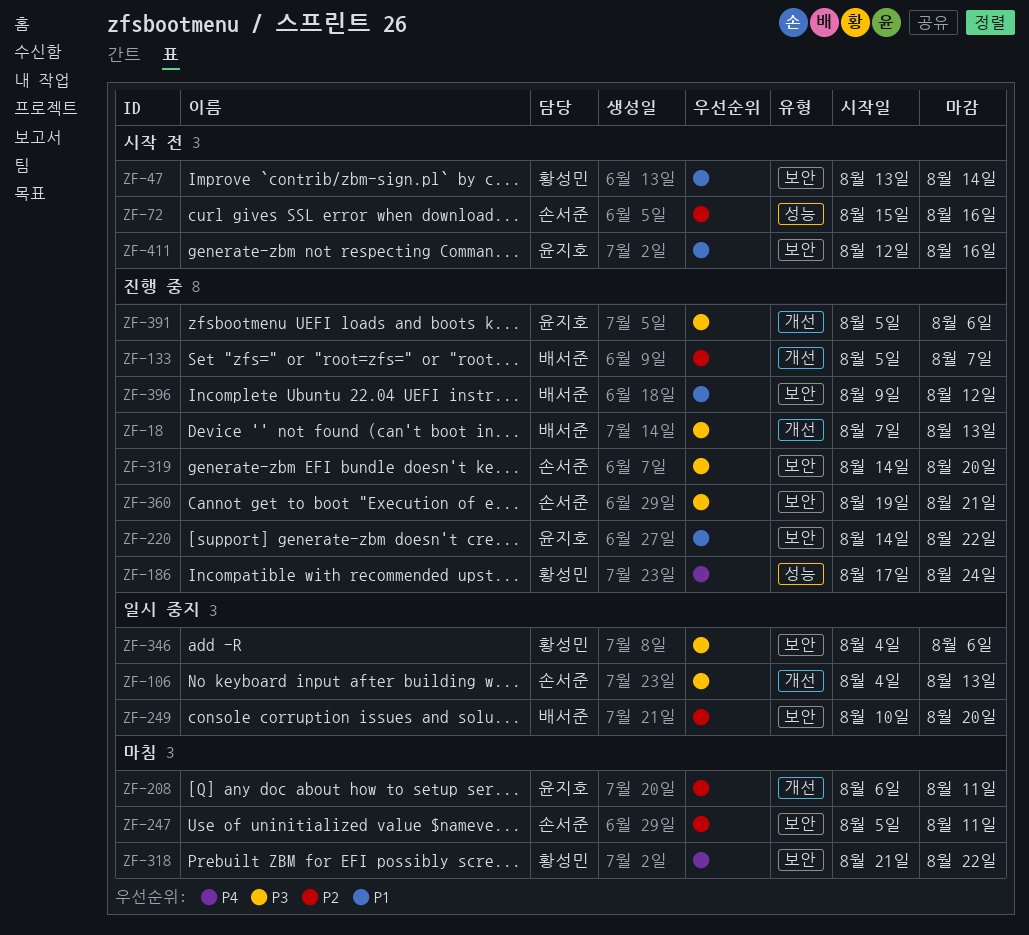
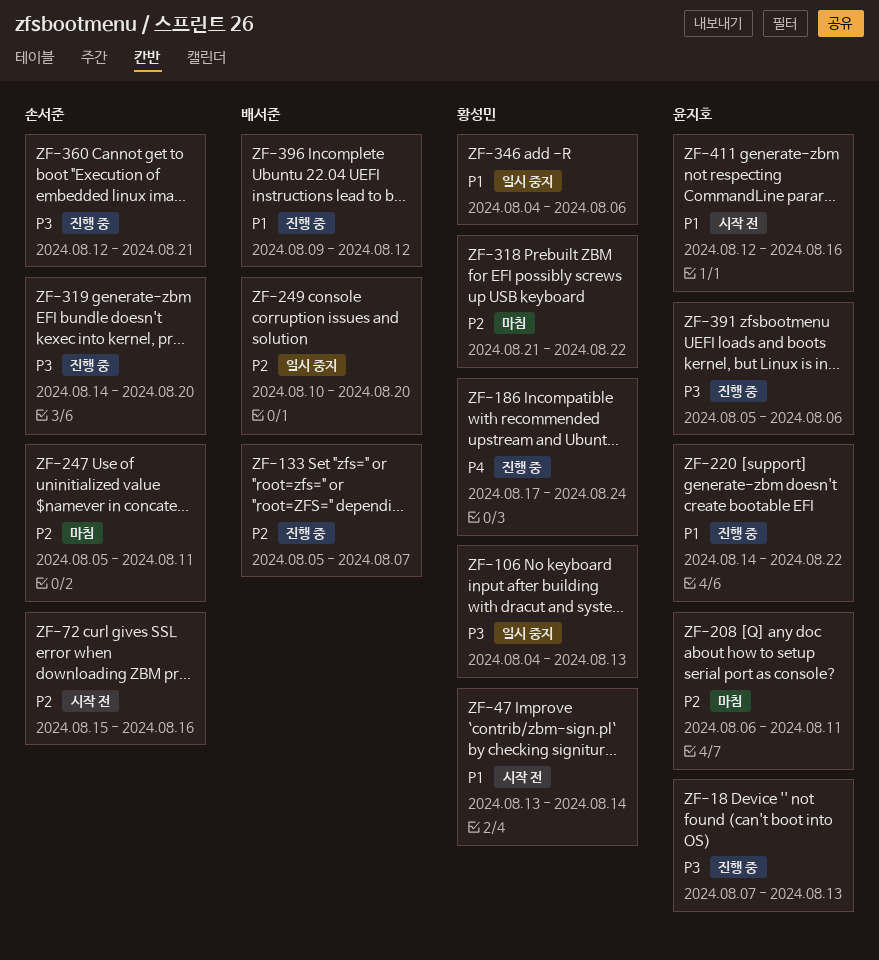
ZF-18, owner: 배서준 -> 윤지호
ZF-106, owner: 손서준 -> 황성민
ZF-318, priority: P4 -> P2
ZF-346, priority: P3 -> P1
ZF-360, start: Aug 19 -> Aug 12

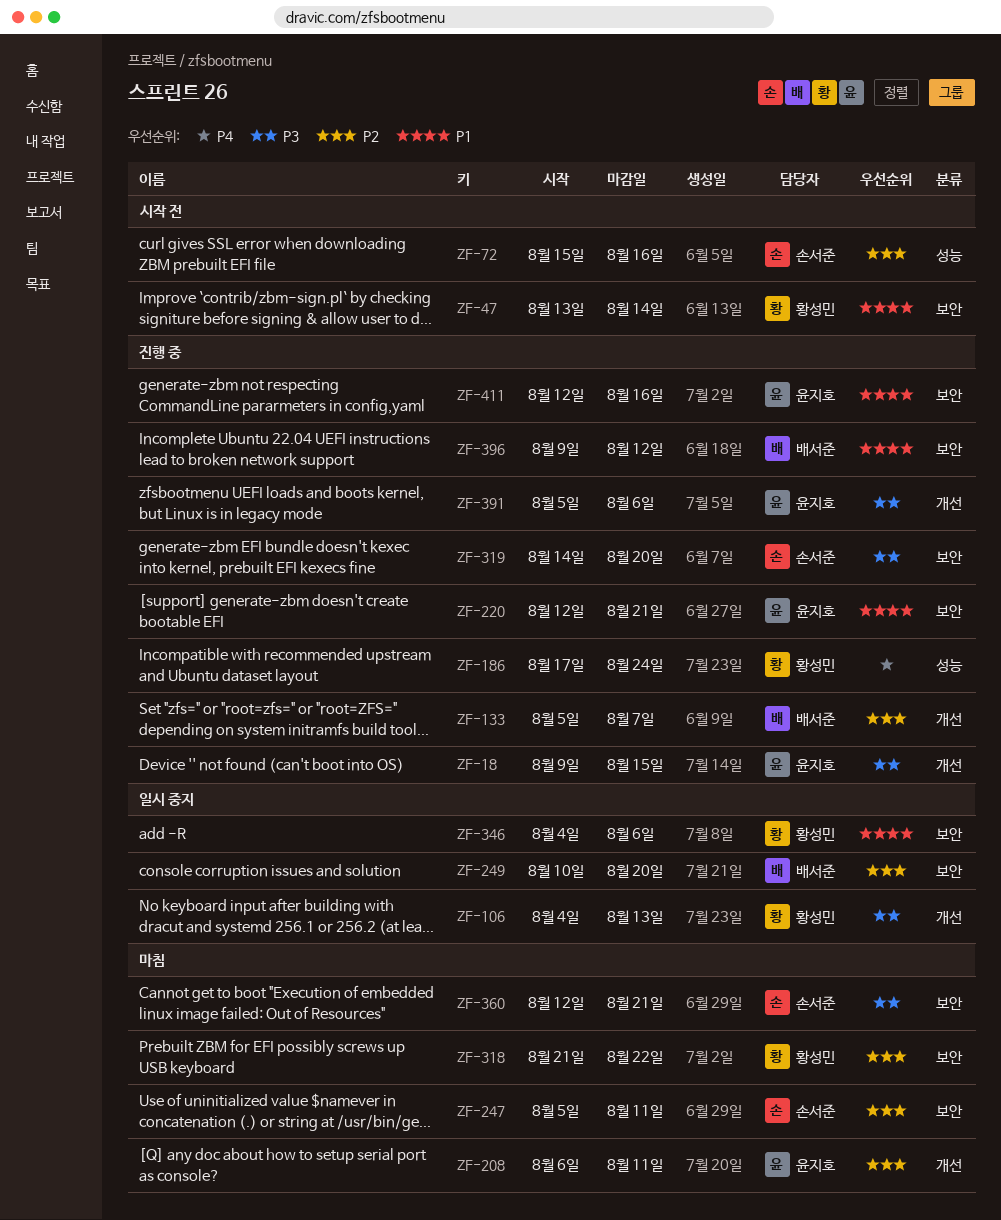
ZF-18, start: Aug 7 -> Aug 9
ZF-18, due: Aug 13 -> Aug 15
ZF-220, start: Aug 14 -> Aug 12
ZF-220, due: Aug 22 -> Aug 21
ZF-360, status: 진행 중 -> 마침
ZF-411, status: 시작 전 -> 진행 중

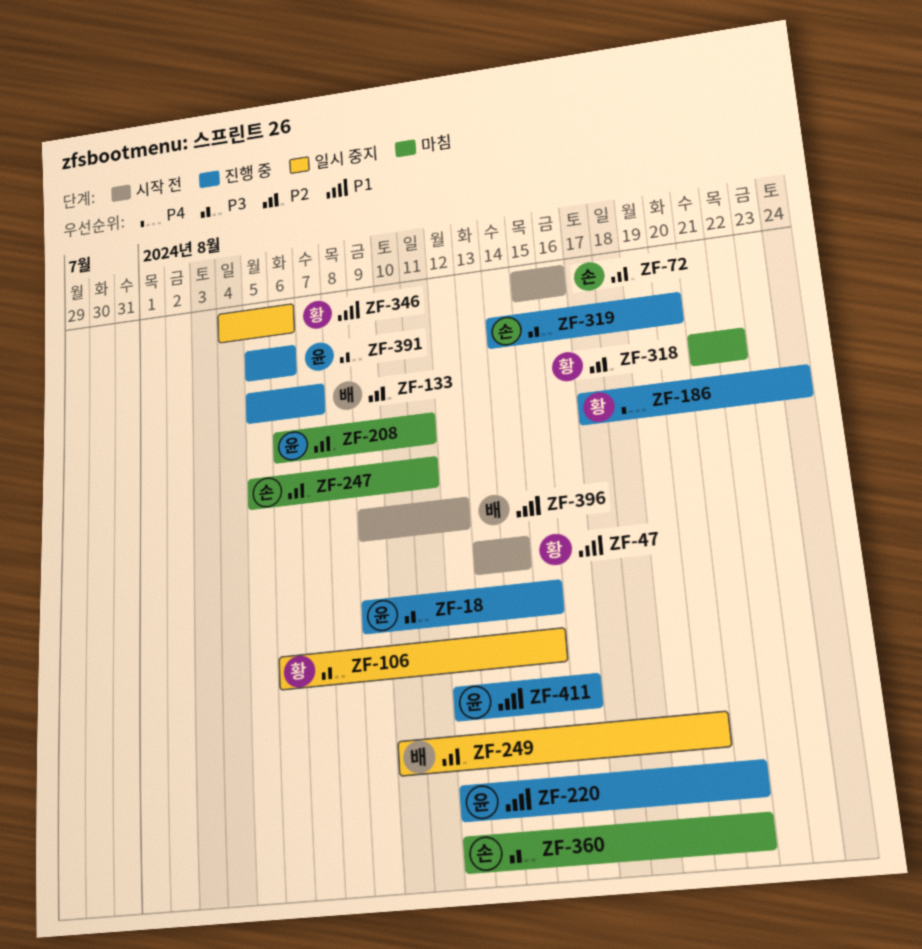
ZF-106, start: Aug 4 -> Aug 6
ZF-106, due: Aug 13 -> Aug 15
ZF-396, status: 진행 중 -> 시작 전

